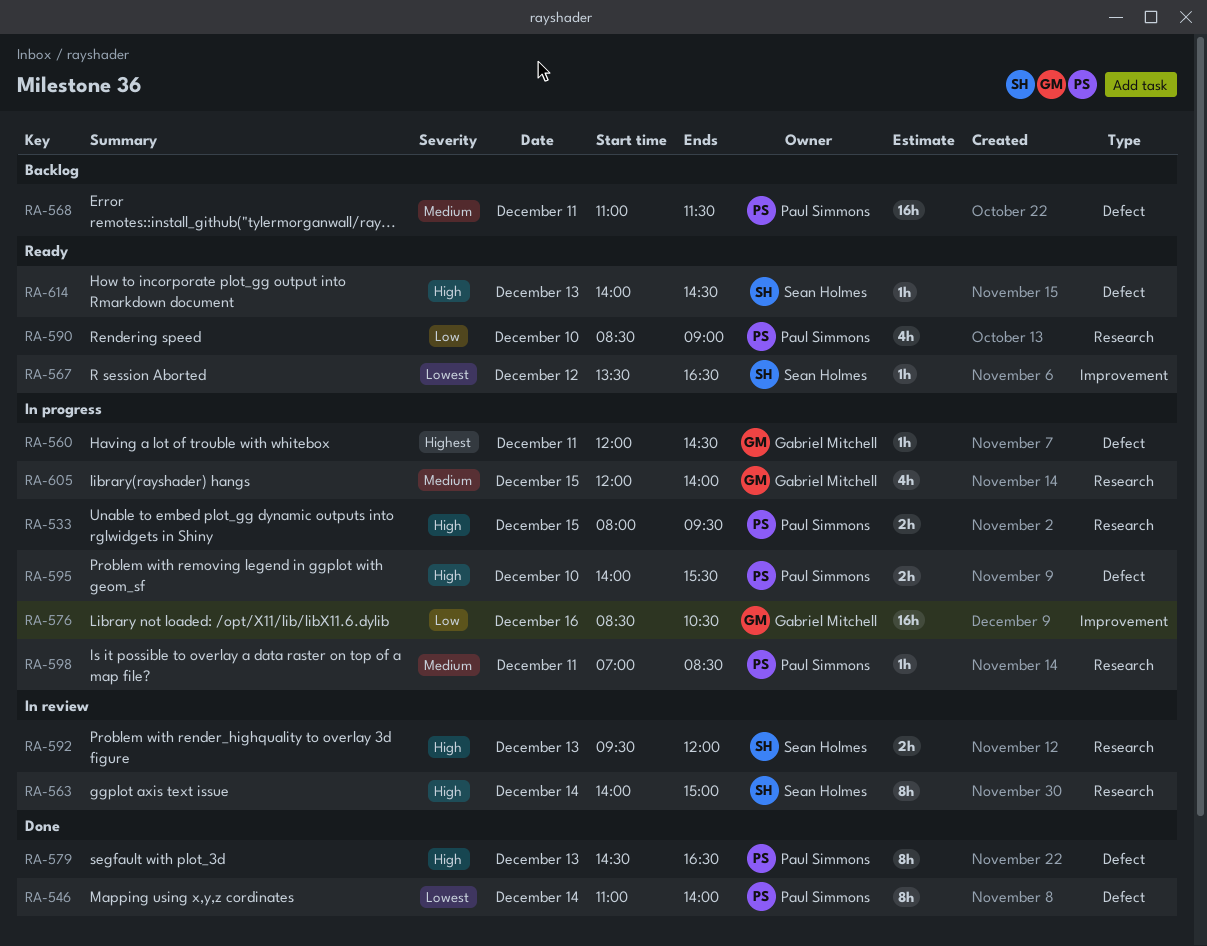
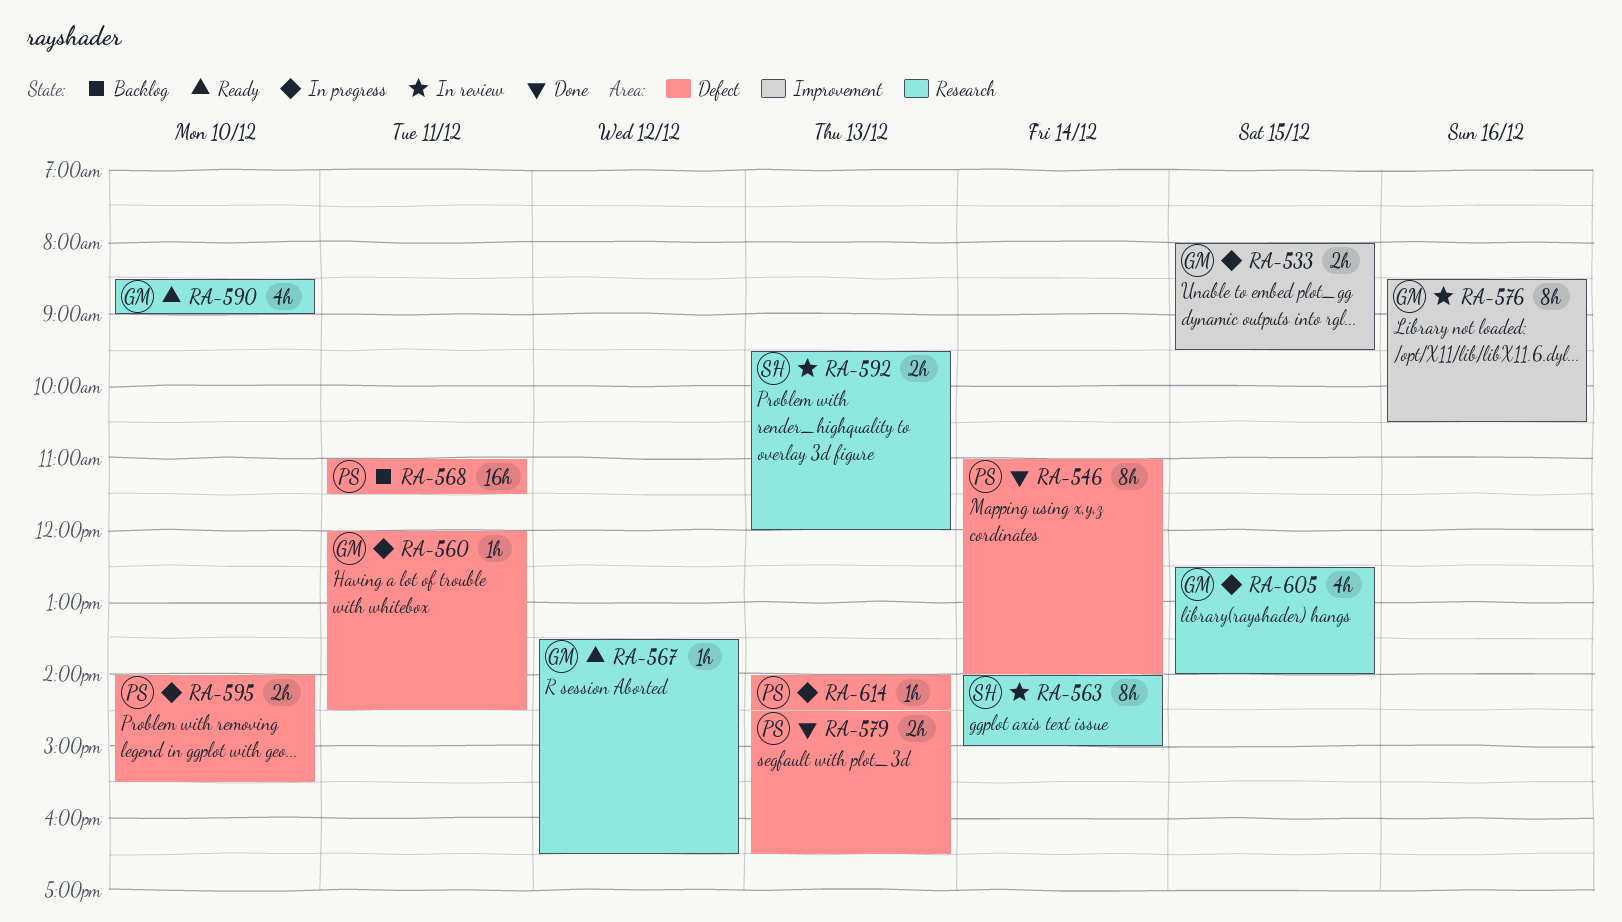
RA-533, owner: Paul Simmons -> Gabriel Mitchell
RA-533, label: Research -> Improvement
RA-567, owner: Sean Holmes -> Gabriel Mitchell
RA-567, label: Improvement -> Research
RA-576, status: In progress -> In review
RA-576, estimate: 16h -> 8h
RA-579, estimate: 8h -> 2h
RA-590, owner: Paul Simmons -> Gabriel Mitchell
RA-598: present -> none
RA-605, begins: 12:00 -> 12:30
RA-614, status: Ready -> In progress
RA-614, owner: Sean Holmes -> Paul Simmons

